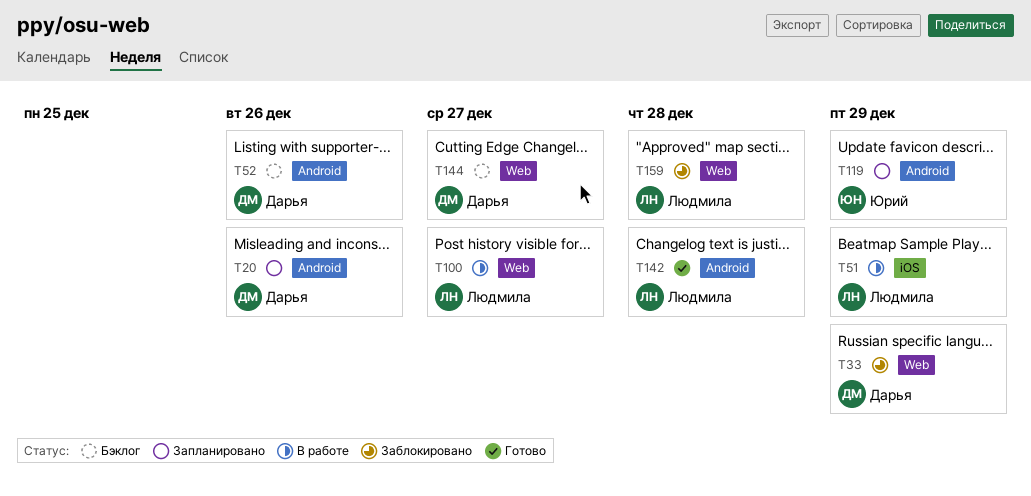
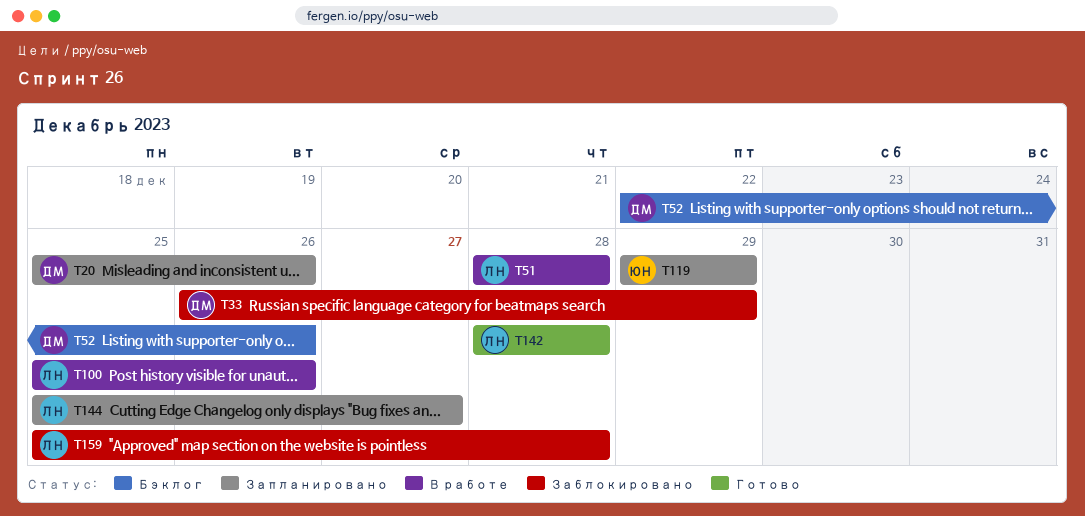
T51, due: Dec 29 -> Dec 28
T100, due: Dec 27 -> Dec 26
T144, status: Бэклог -> Запланировано
T144, owner: Дарья -> Людмила

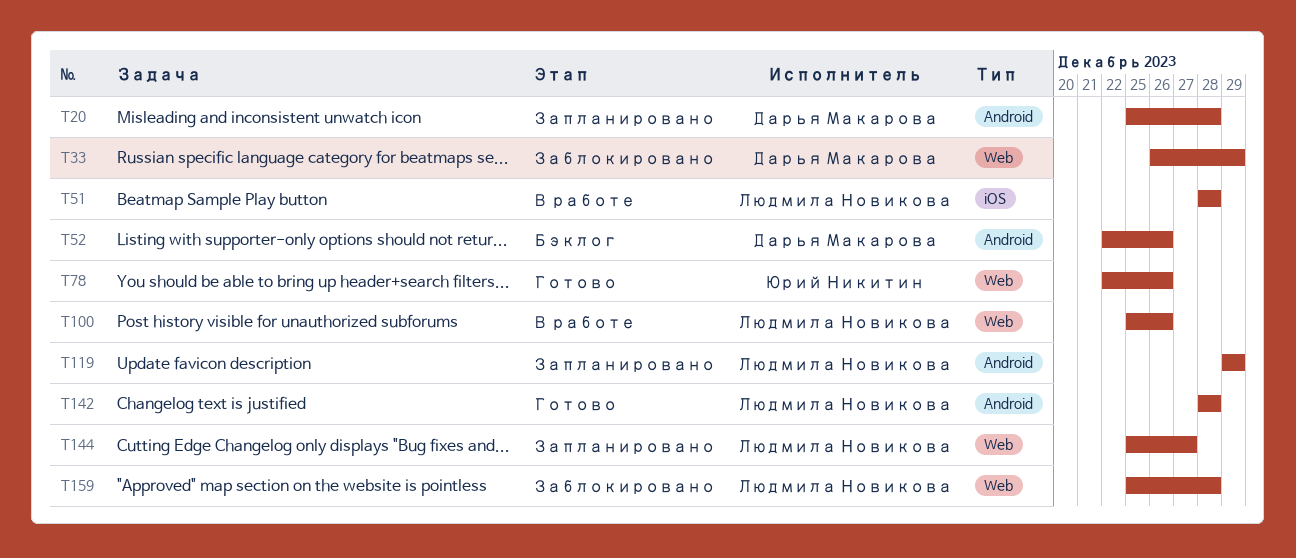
T20, due: Dec 26 -> Dec 28
T78: none -> present
T119, owner: Юрий Никитин -> Людмила Новикова

